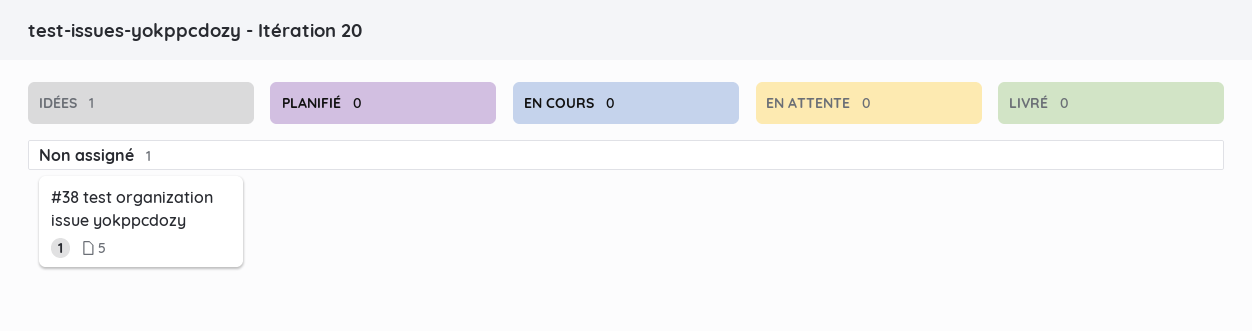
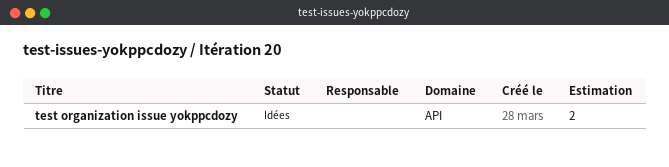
test organization issue yokppcdozy, estimate: 1 -> 2

